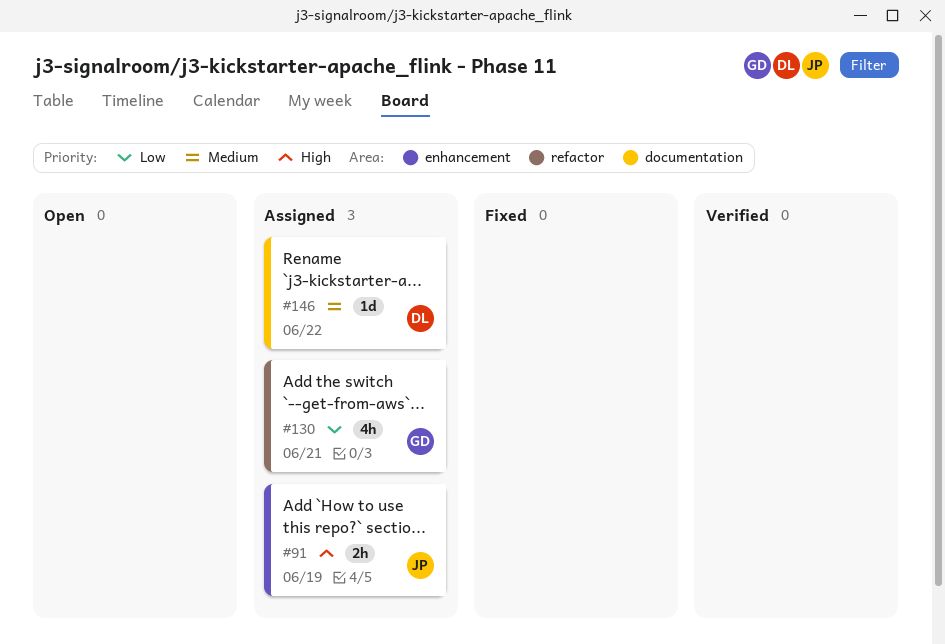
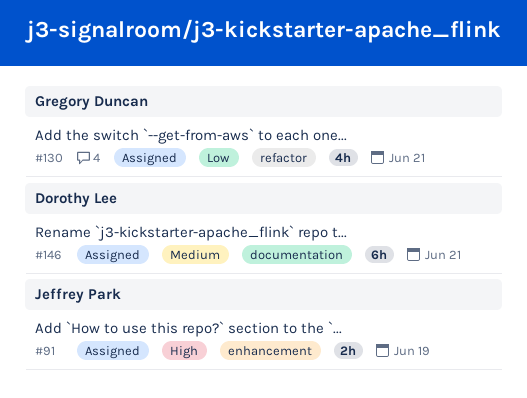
#146, estimate: 1d -> 6h
#146, due: Jun 22 -> Jun 21

